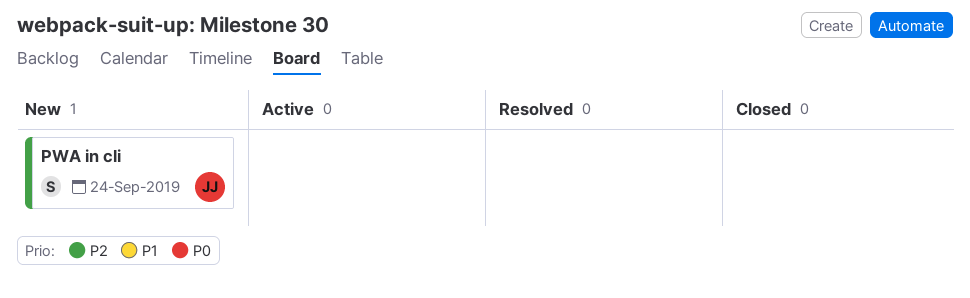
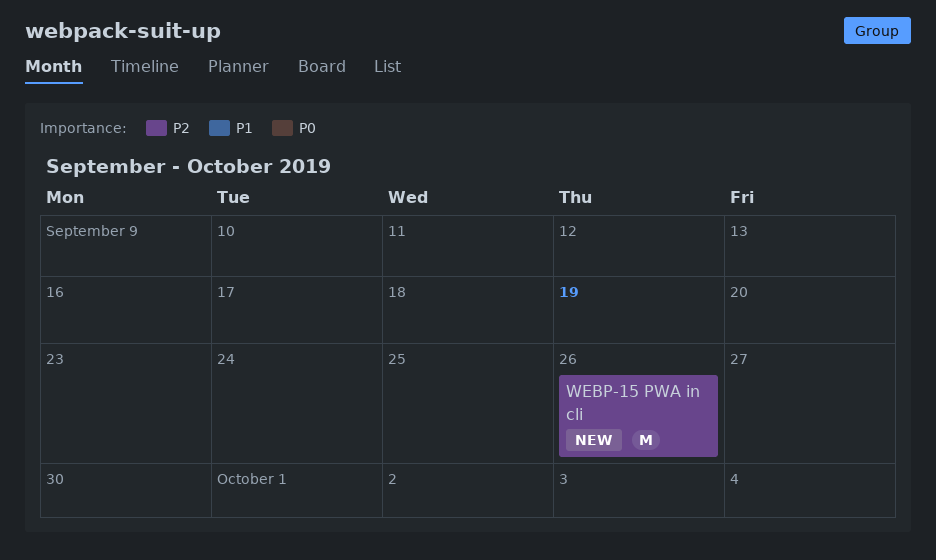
PWA in cli, estimate: S -> M
PWA in cli, due: Sep 24 -> Sep 26

